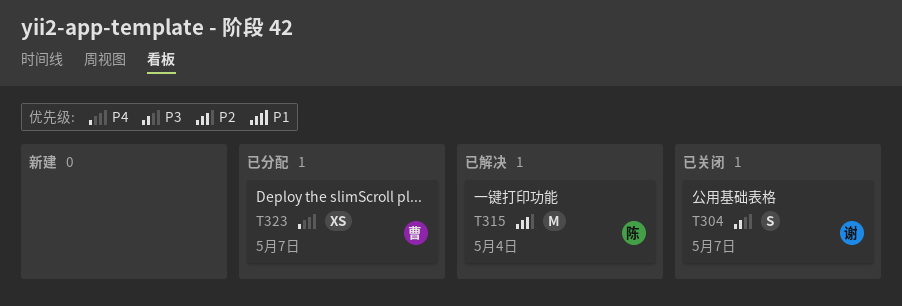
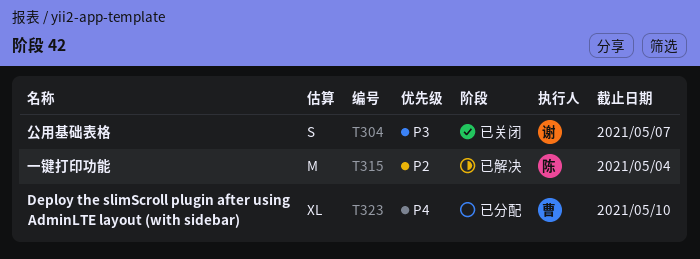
T323, estimate: XS -> XL
T323, due: May 7 -> May 10

